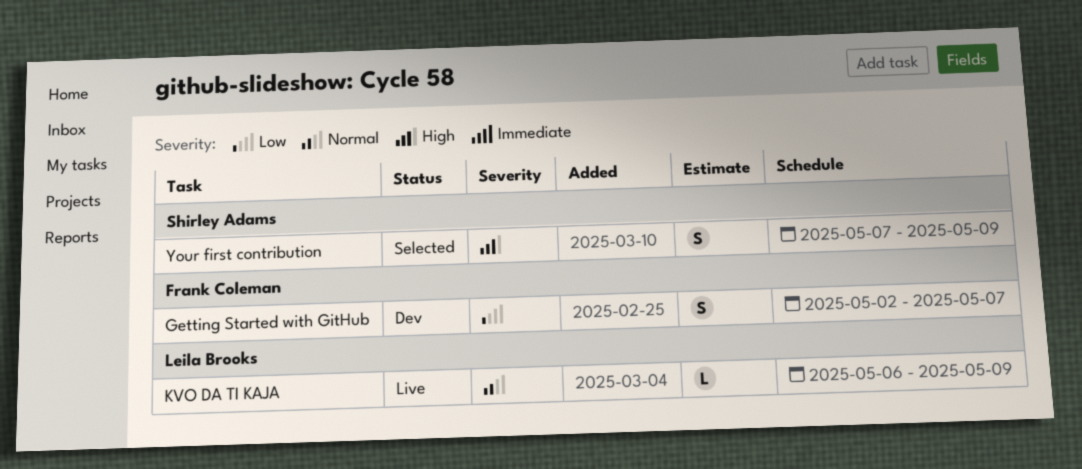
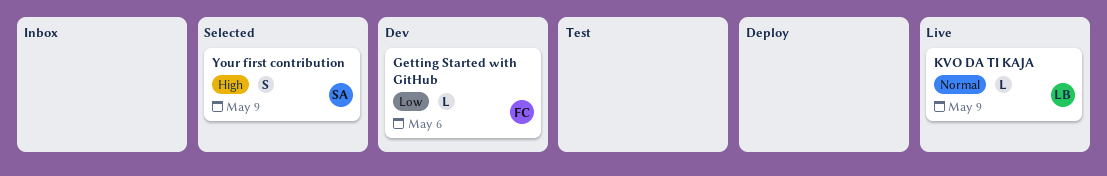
Getting Started with GitHub, estimate: S -> L
Getting Started with GitHub, due: May 7 -> May 6

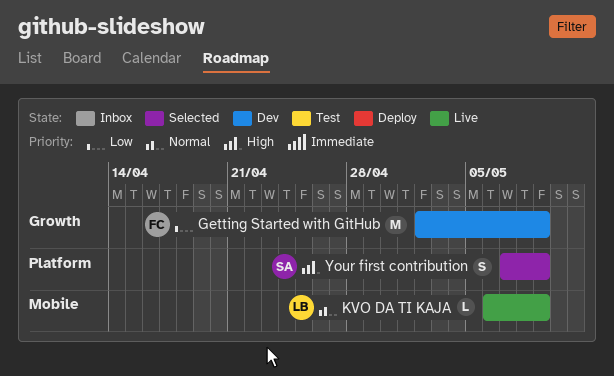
Getting Started with GitHub, estimate: L -> M
Getting Started with GitHub, due: May 6 -> May 9

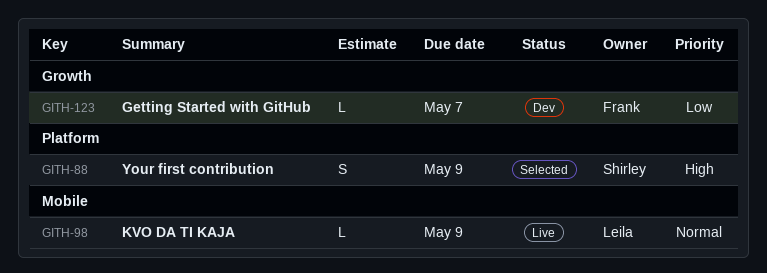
Getting Started with GitHub, estimate: M -> L
Getting Started with GitHub, due: May 9 -> May 7

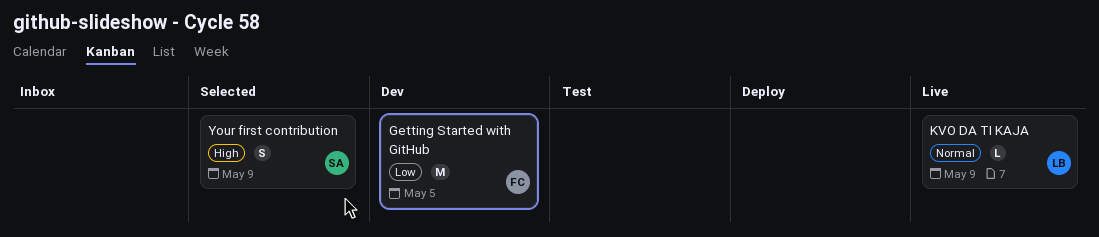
Getting Started with GitHub, estimate: L -> M
Getting Started with GitHub, due: May 7 -> May 5

